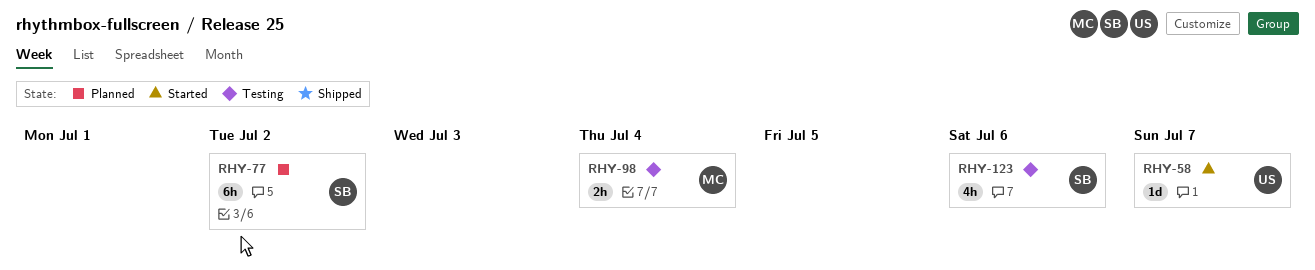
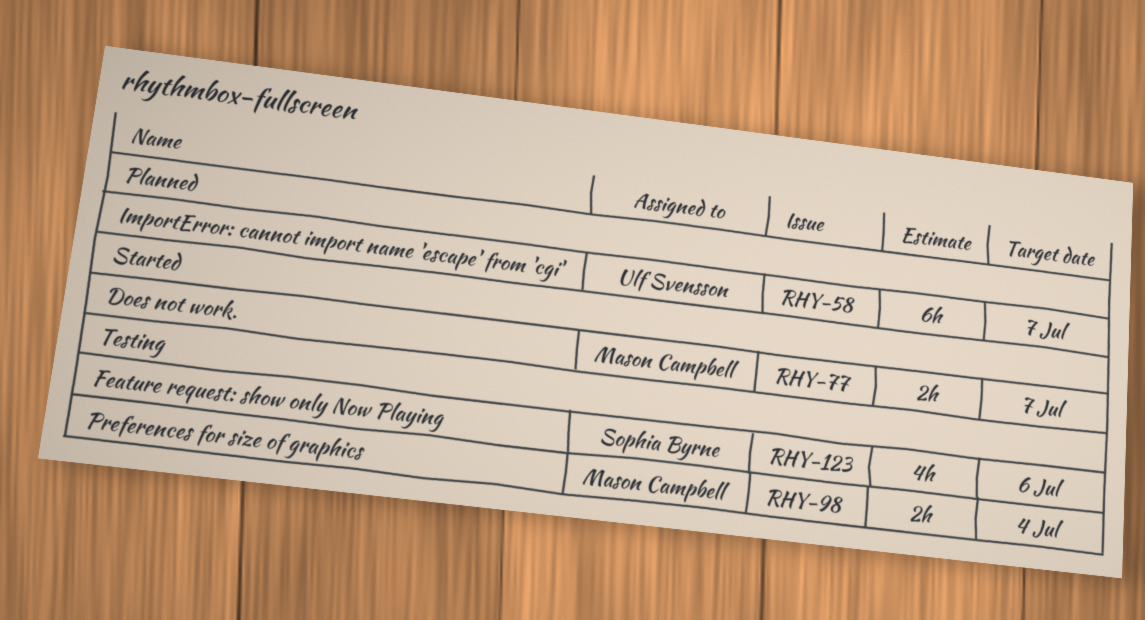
RHY-58, status: Started -> Planned
RHY-58, estimate: 1d -> 6h
RHY-77, status: Planned -> Started
RHY-77, owner: Sophia Byrne -> Mason Campbell
RHY-77, estimate: 6h -> 2h
RHY-77, due: Jul 2 -> Jul 7

